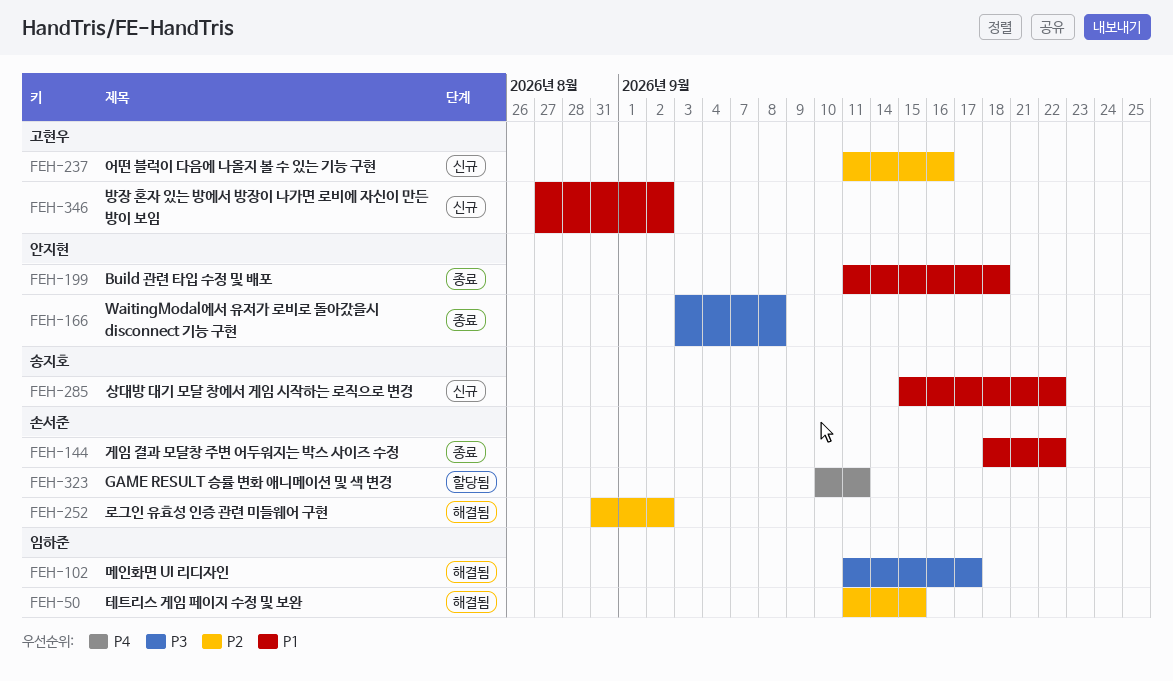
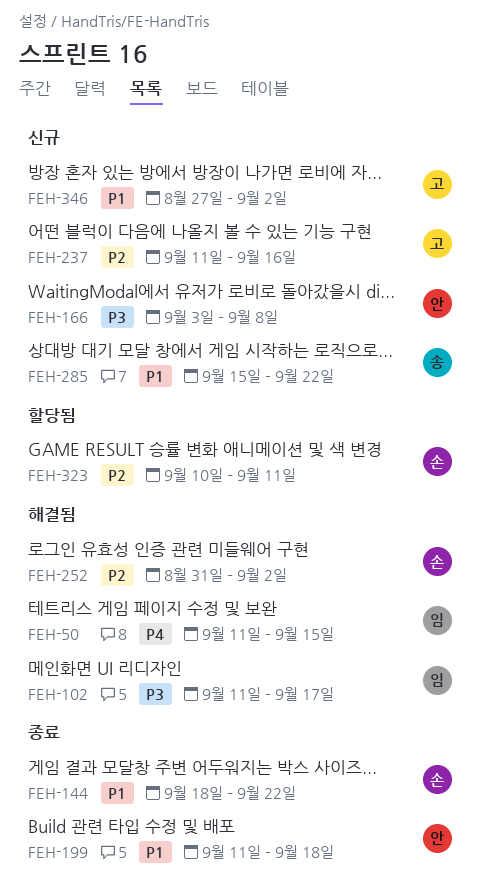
FEH-50, priority: P2 -> P4
FEH-166, status: 종료 -> 신규
FEH-323, priority: P4 -> P2

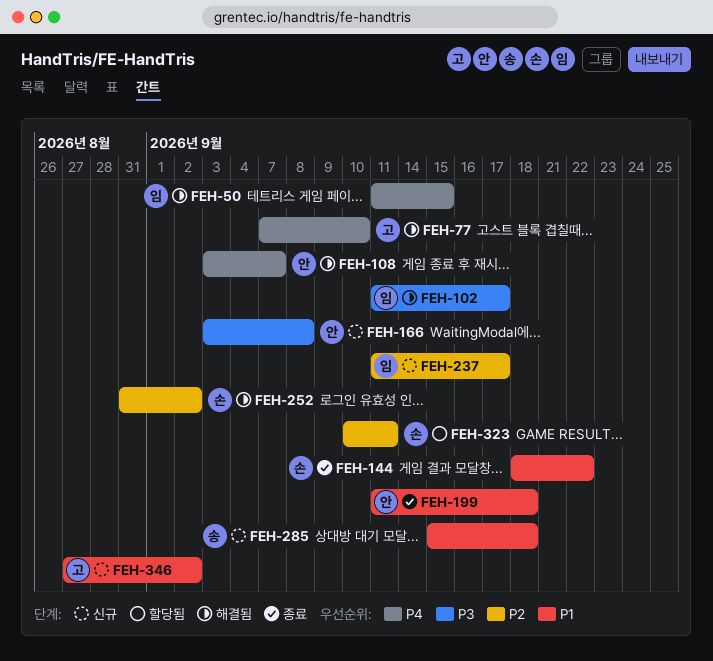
FEH-77: none -> present
FEH-108: none -> present
FEH-237, owner: 고 -> 임
FEH-237, due: Sep 16 -> Sep 17
FEH-285, due: Sep 22 -> Sep 18

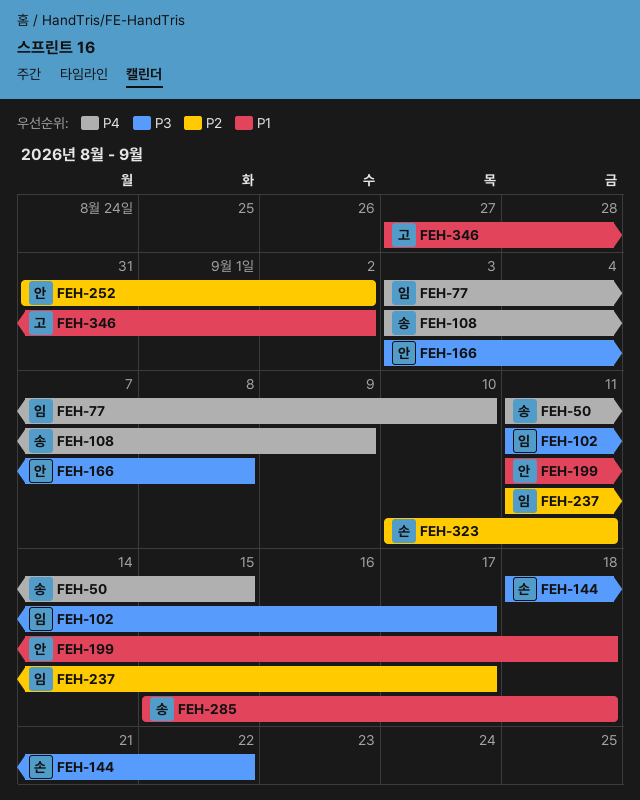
FEH-50, owner: 임 -> 송
FEH-77, owner: 고 -> 임
FEH-77, start: Sep 7 -> Sep 3
FEH-108, owner: 안 -> 송
FEH-108, due: Sep 7 -> Sep 9
FEH-144, priority: P1 -> P3
FEH-252, owner: 손 -> 안

